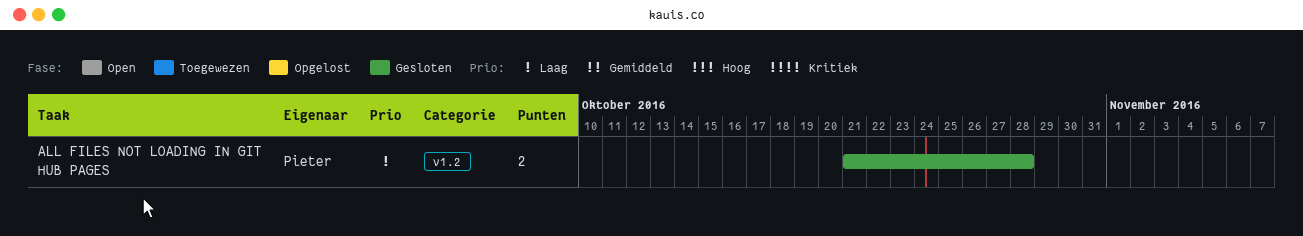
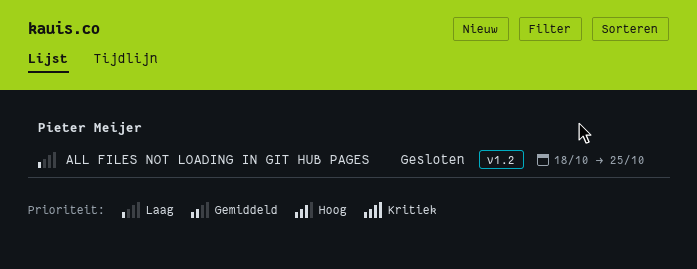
ALL FILES NOT LOADING IN GIT HUB PAGES, start: Oct 21 -> Oct 18
ALL FILES NOT LOADING IN GIT HUB PAGES, due: Oct 28 -> Oct 25

